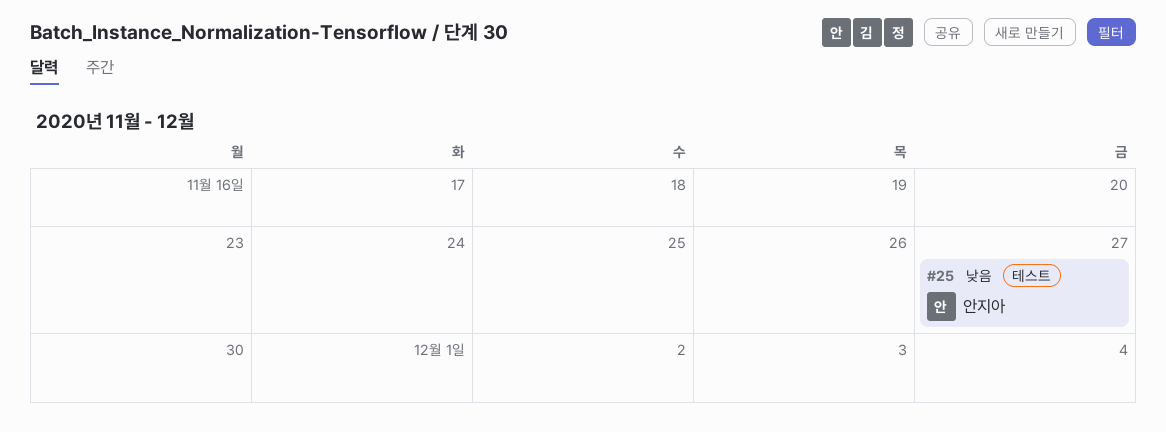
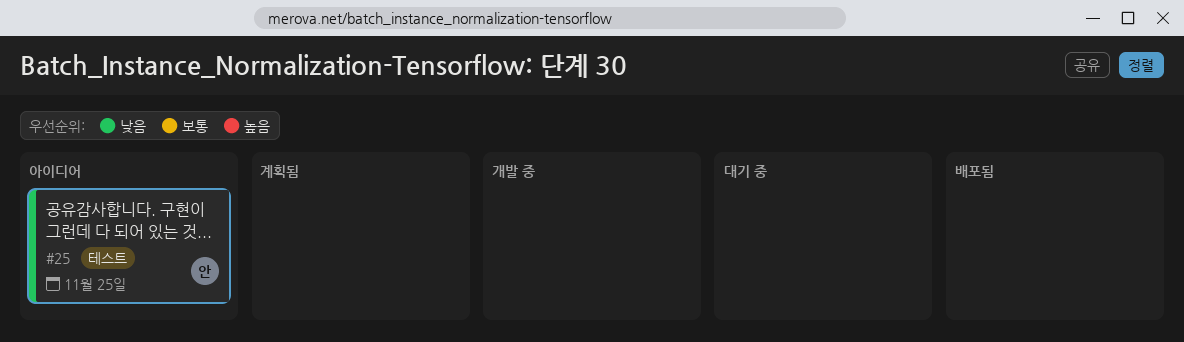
#25, due: Nov 27 -> Nov 25

